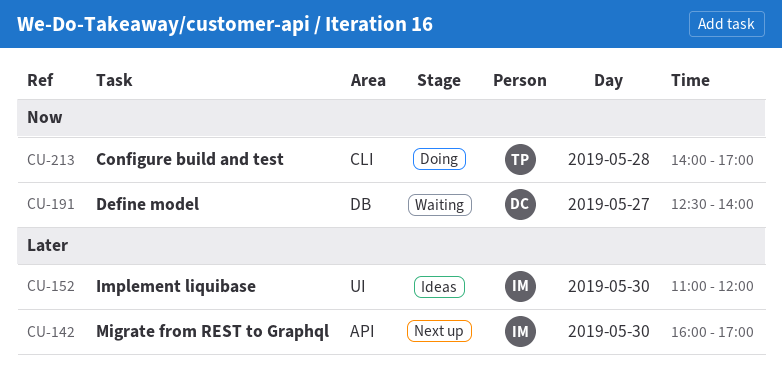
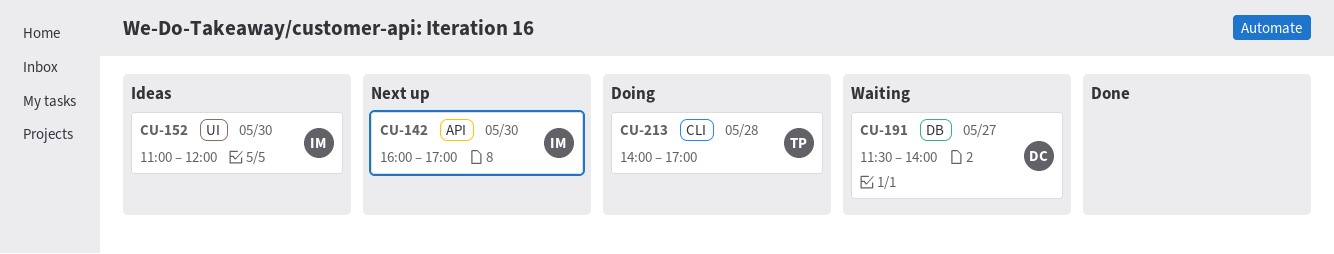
CU-191, begins: 12:30 -> 11:30

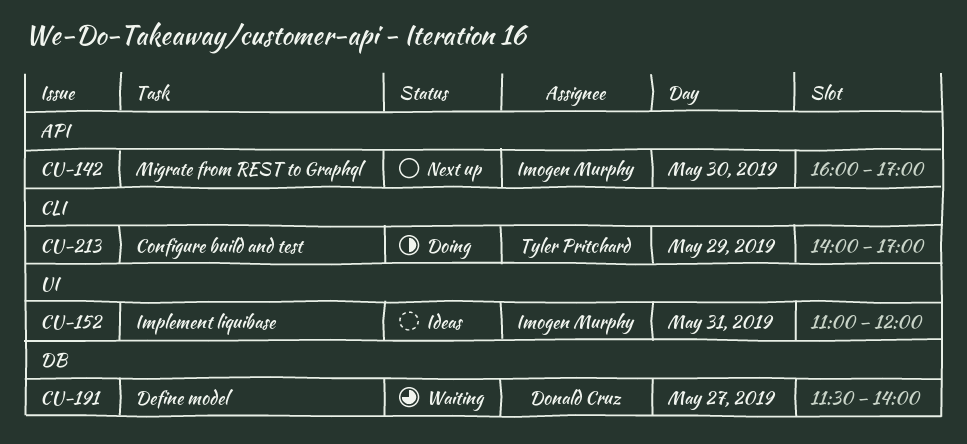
CU-152, day: May 30 -> May 31
CU-213, day: May 28 -> May 29

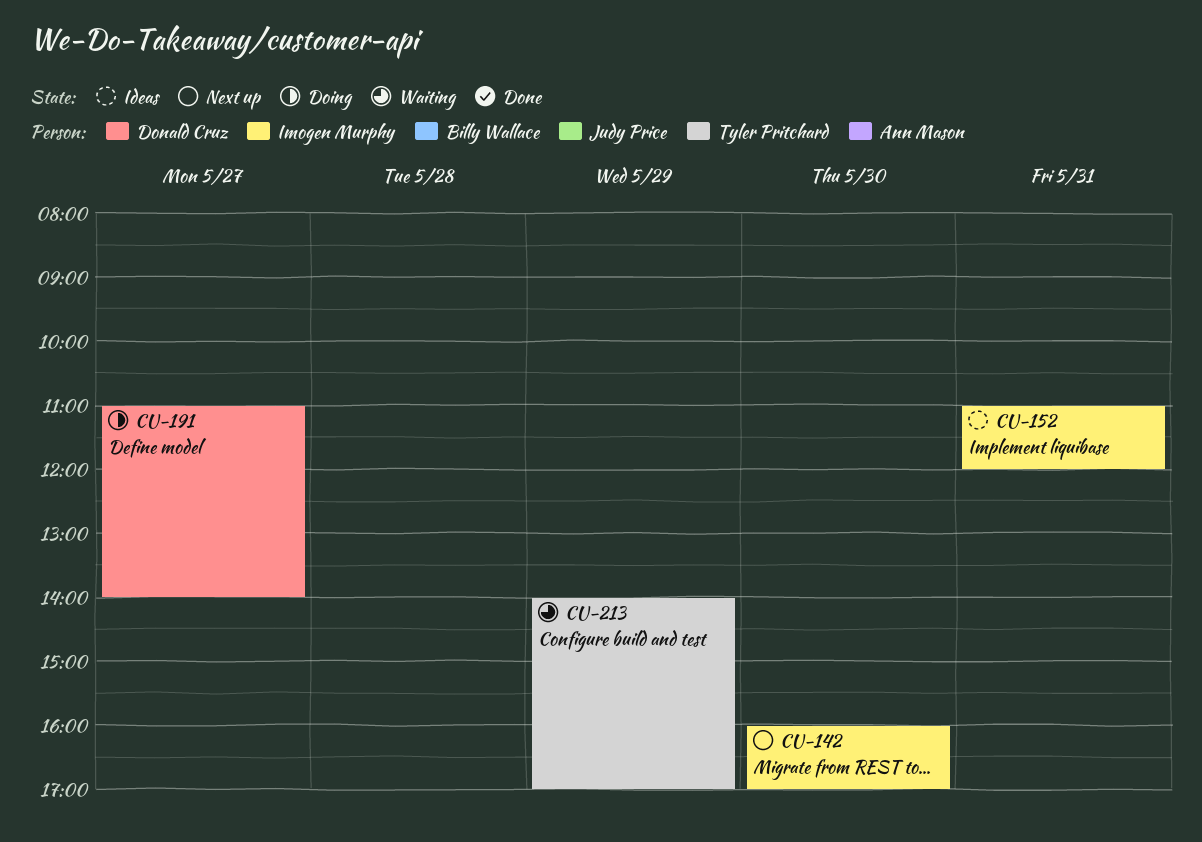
CU-191, status: Waiting -> Doing
CU-191, begins: 11:30 -> 11:00
CU-213, status: Doing -> Waiting

